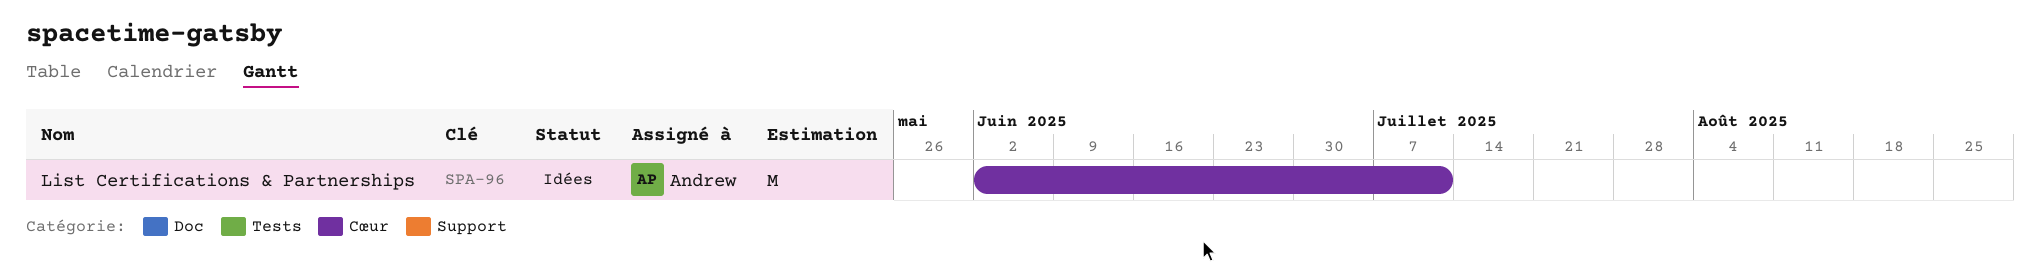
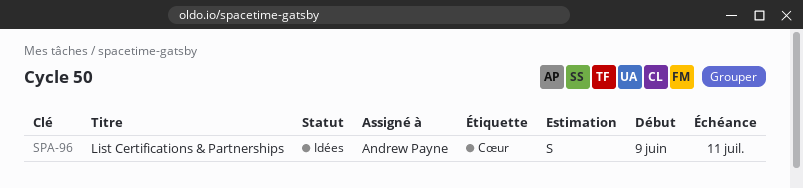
SPA-96, estimate: M -> S
SPA-96, start: Jun 2 -> Jun 9

